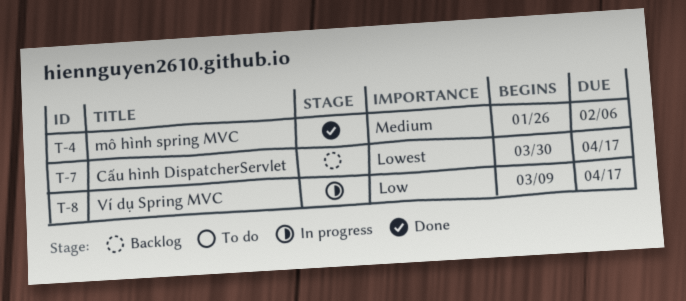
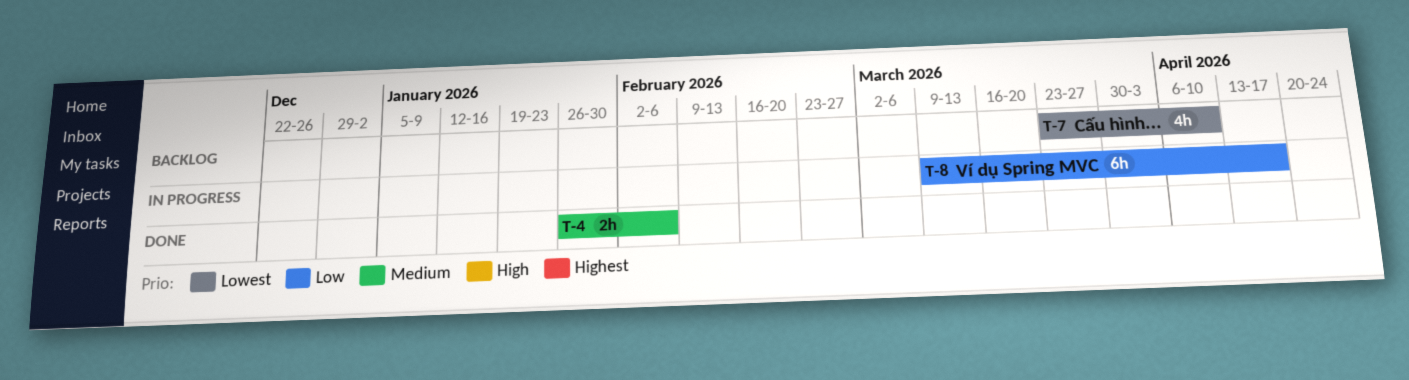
T-7, start: Mar 30 -> Mar 23
T-7, due: Apr 17 -> Apr 10

